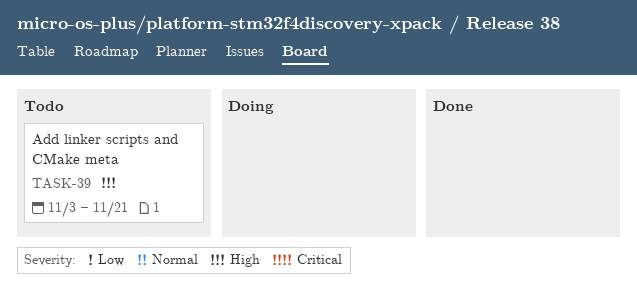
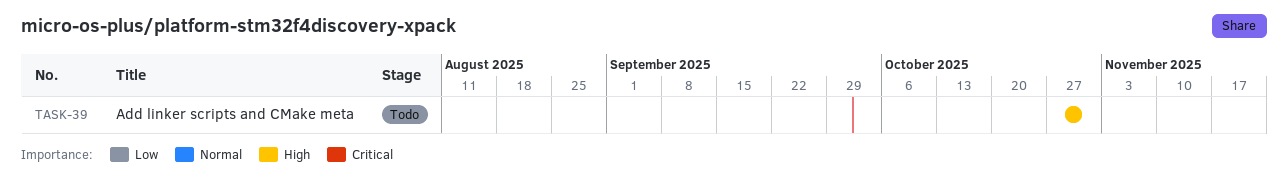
TASK-39, start: Nov 3 -> Oct 27
TASK-39, due: Nov 21 -> Oct 31

